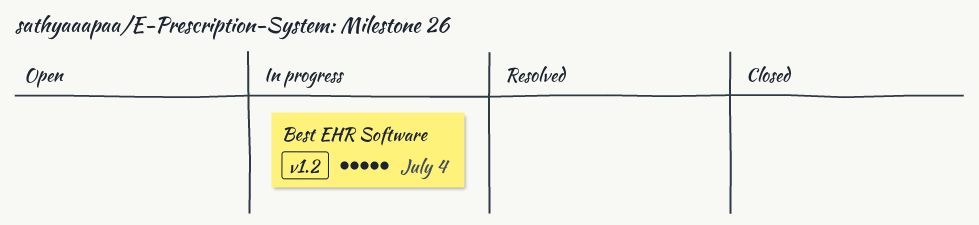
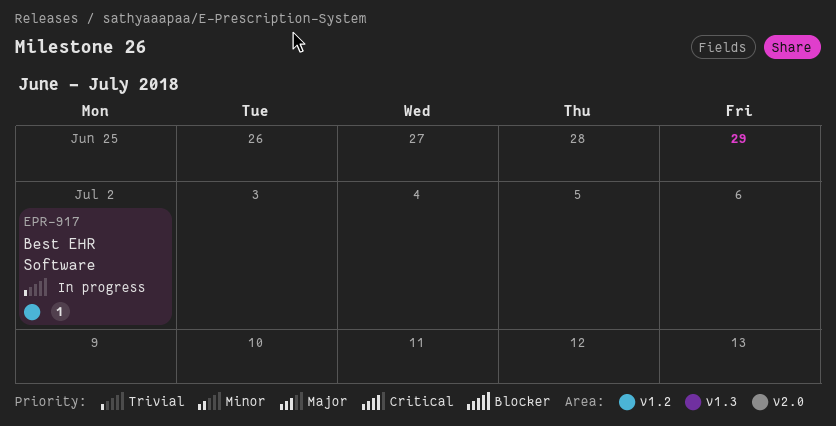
Best EHR Software, estimate: 5 -> 1
Best EHR Software, due: Jul 4 -> Jul 2

